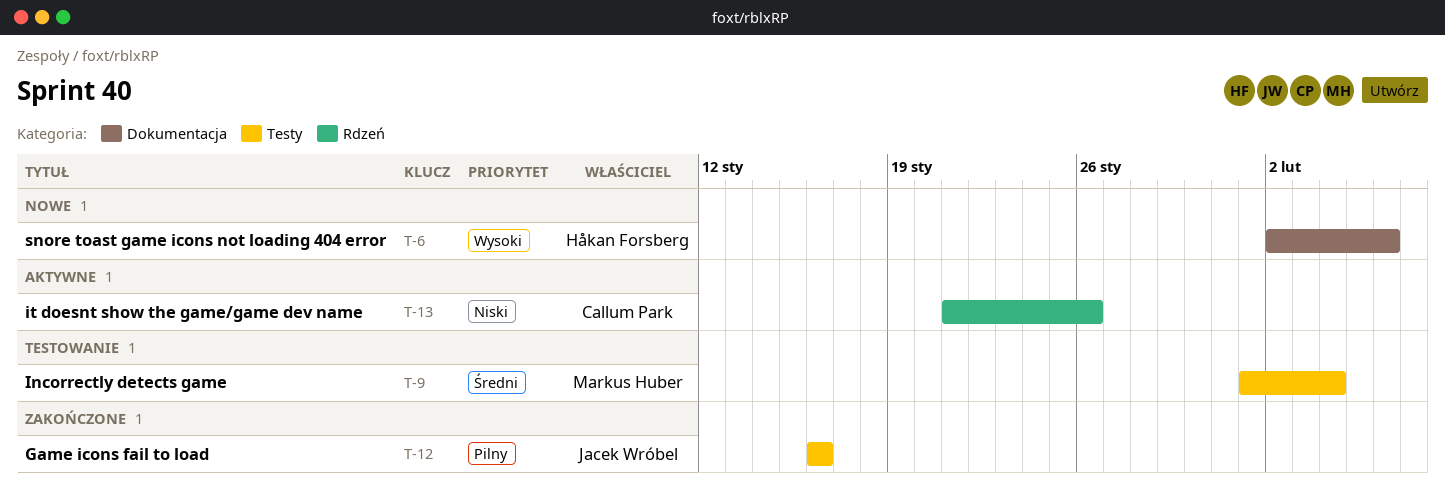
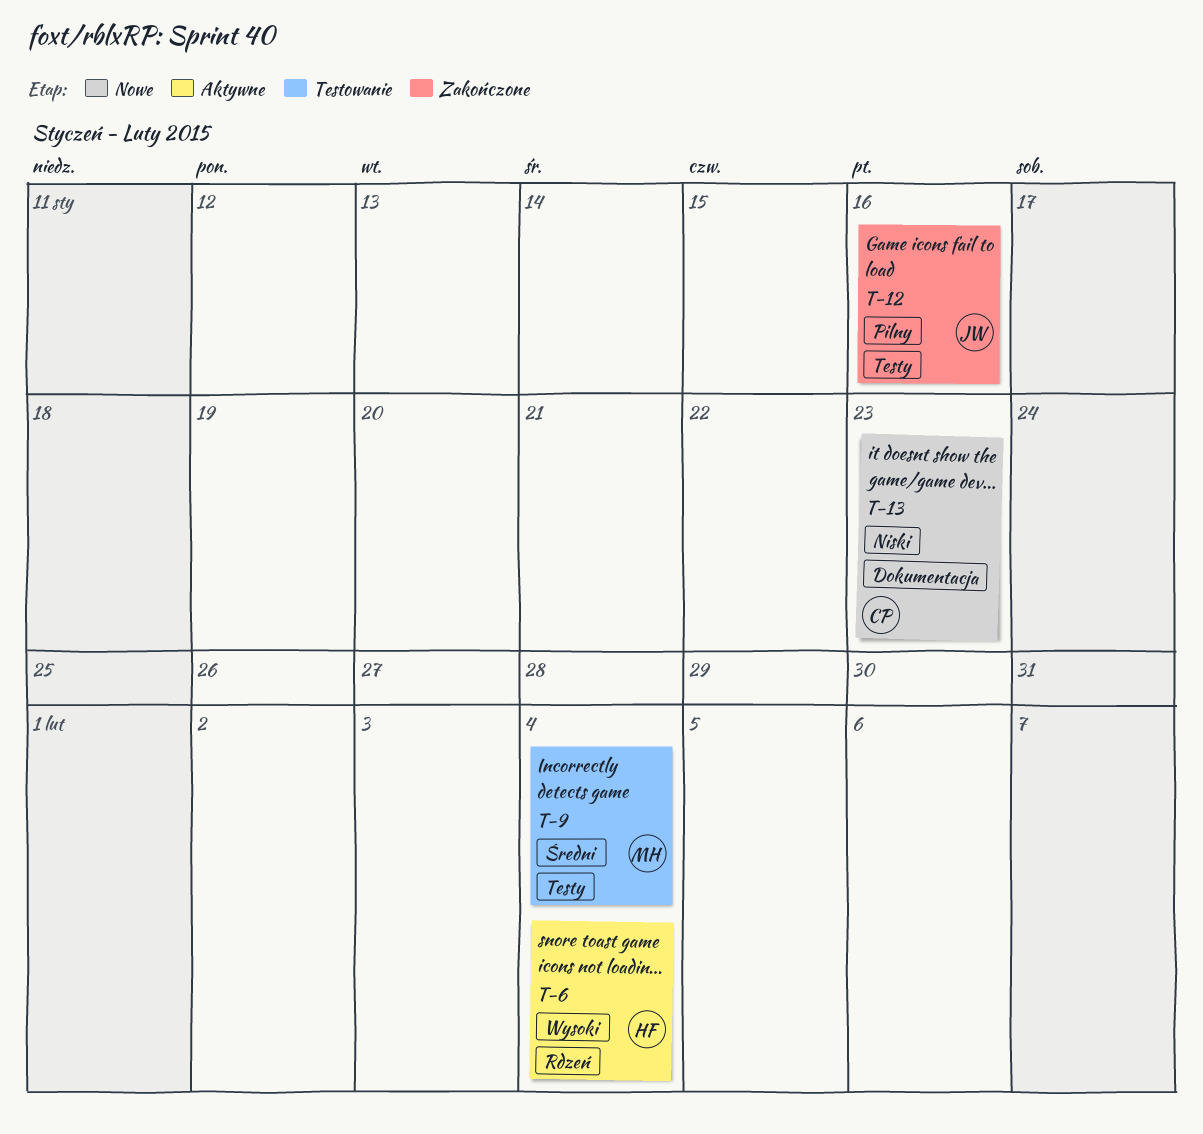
T-6, status: Nowe -> Aktywne
T-6, label: Dokumentacja -> Rdzeń
T-6, due: Feb 6 -> Feb 4
T-13, status: Aktywne -> Nowe
T-13, label: Rdzeń -> Dokumentacja
T-13, due: Jan 26 -> Jan 23

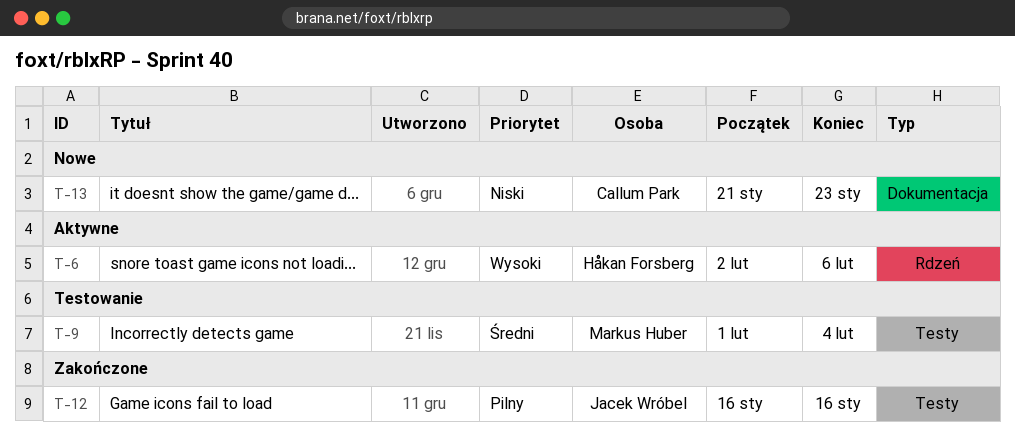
T-6, due: Feb 4 -> Feb 6

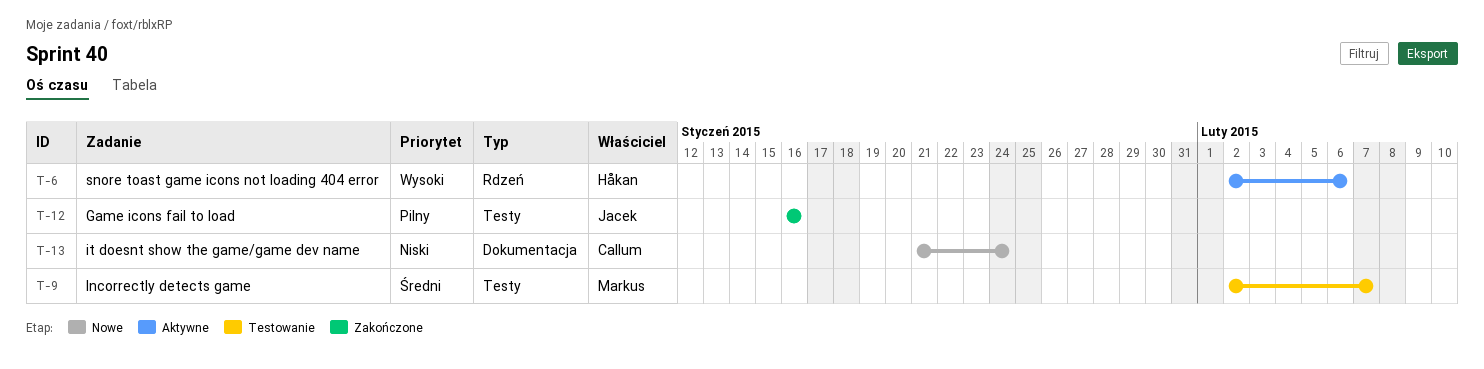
T-9, start: Feb 1 -> Feb 2
T-9, due: Feb 4 -> Feb 7
T-13, due: Jan 23 -> Jan 24

